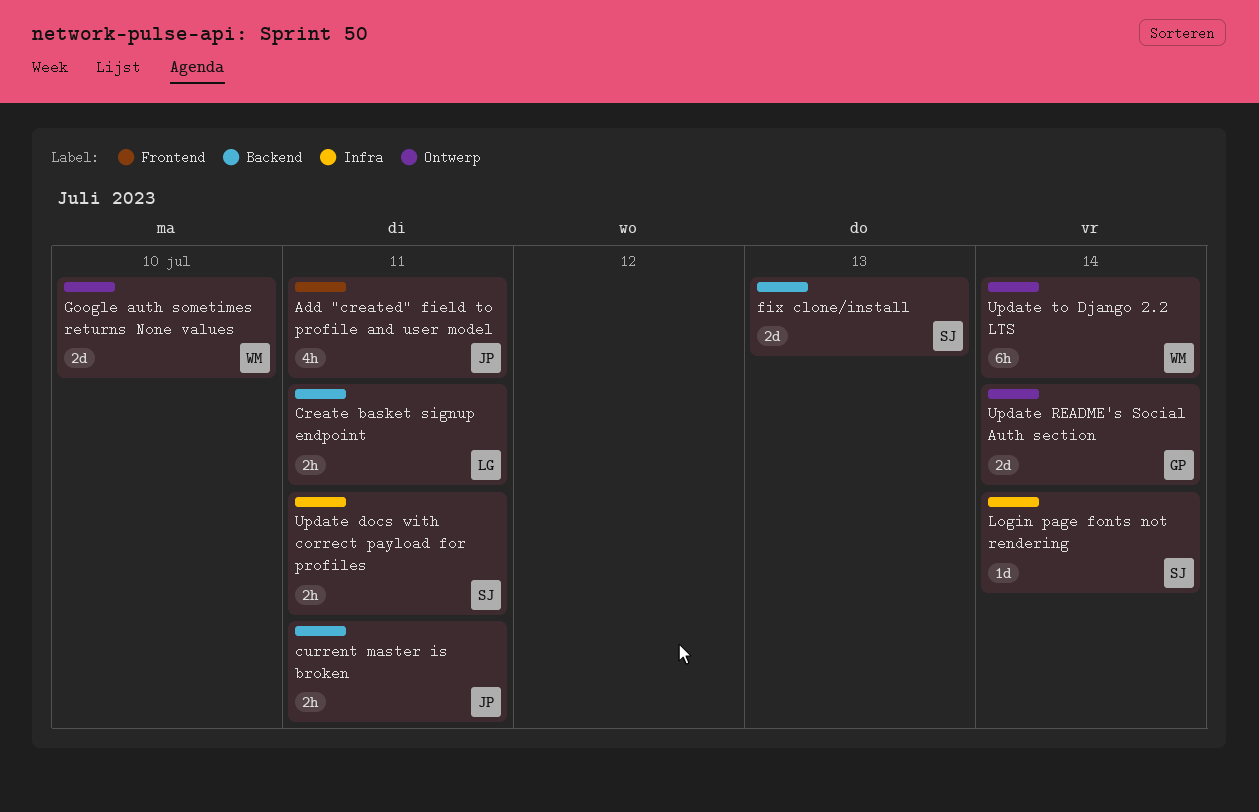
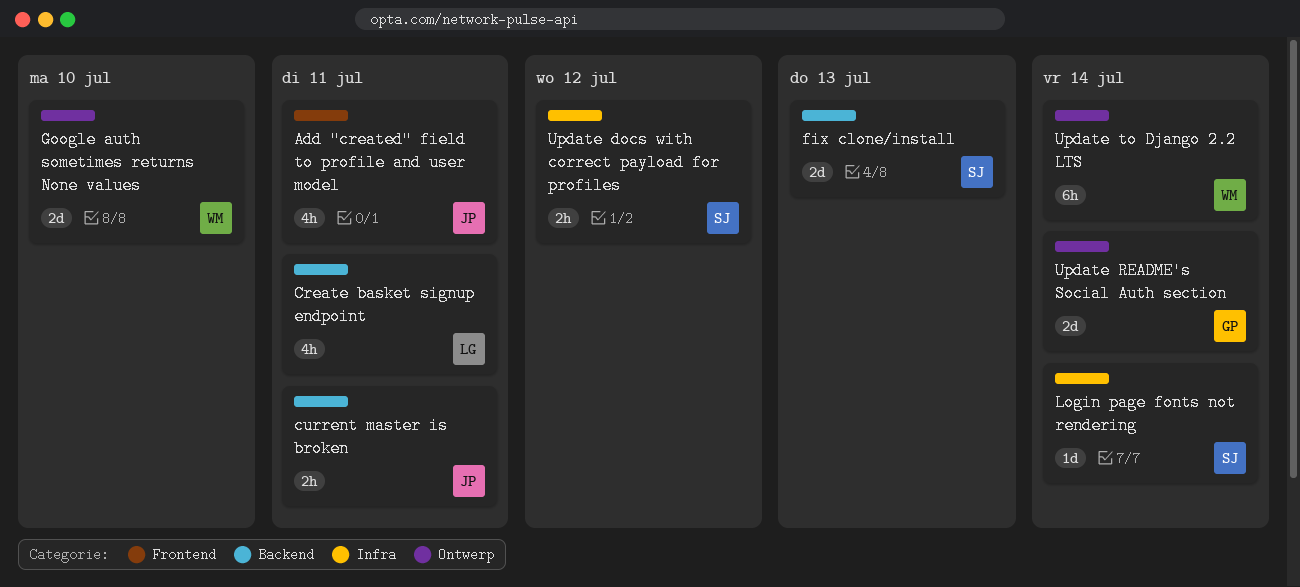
Create basket signup endpoint, estimate: 2h -> 4h
Update docs with correct payload for profiles, due: Jul 11 -> Jul 12

